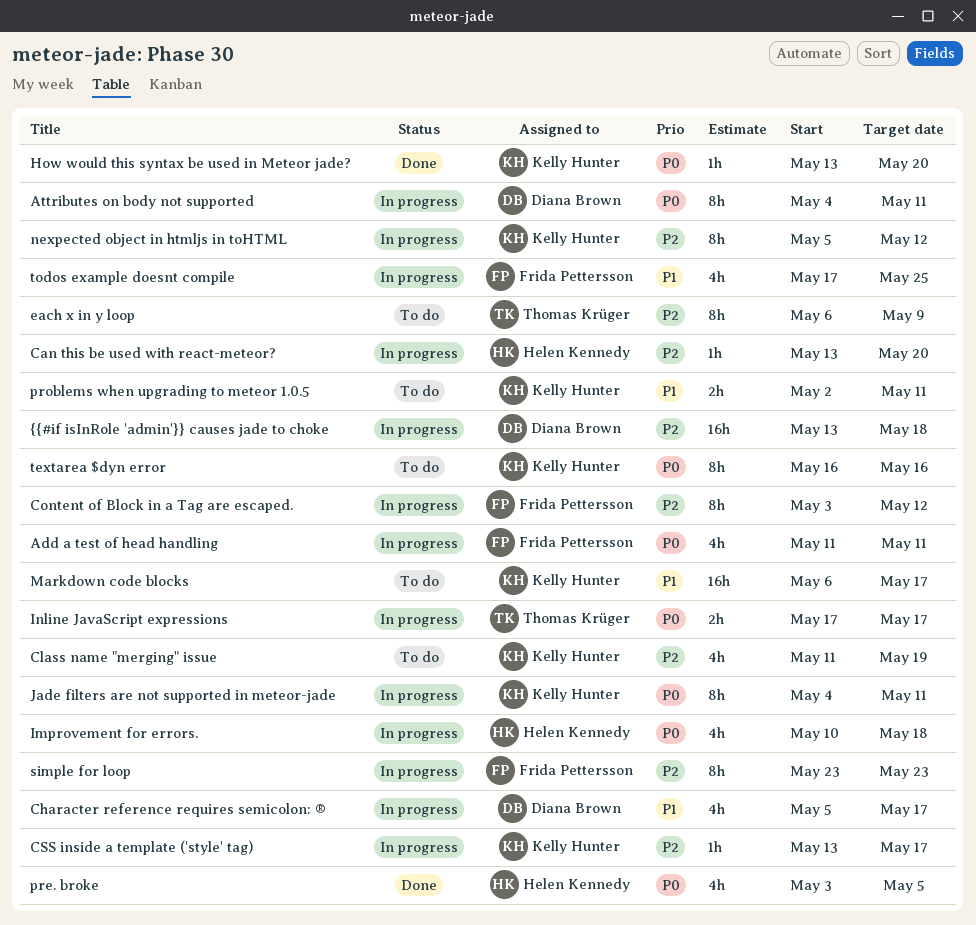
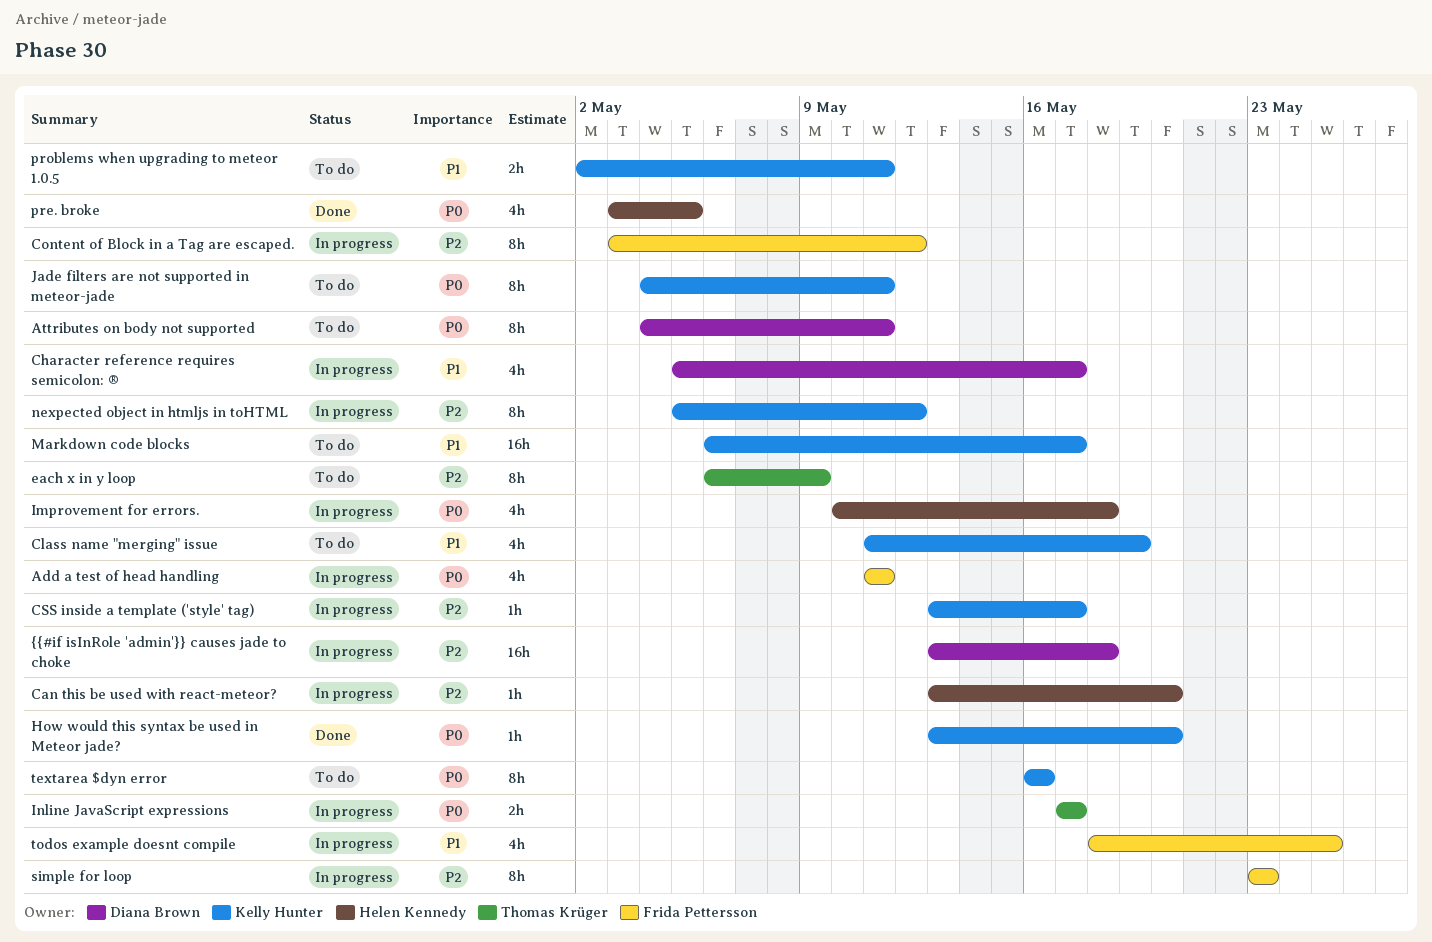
Attributes on body not supported, status: In progress -> To do
Class name "merging" issue, priority: P2 -> P1
Jade filters are not supported in meteor-jade, status: In progress -> To do
todos example doesnt compile, start: May 17 -> May 18

